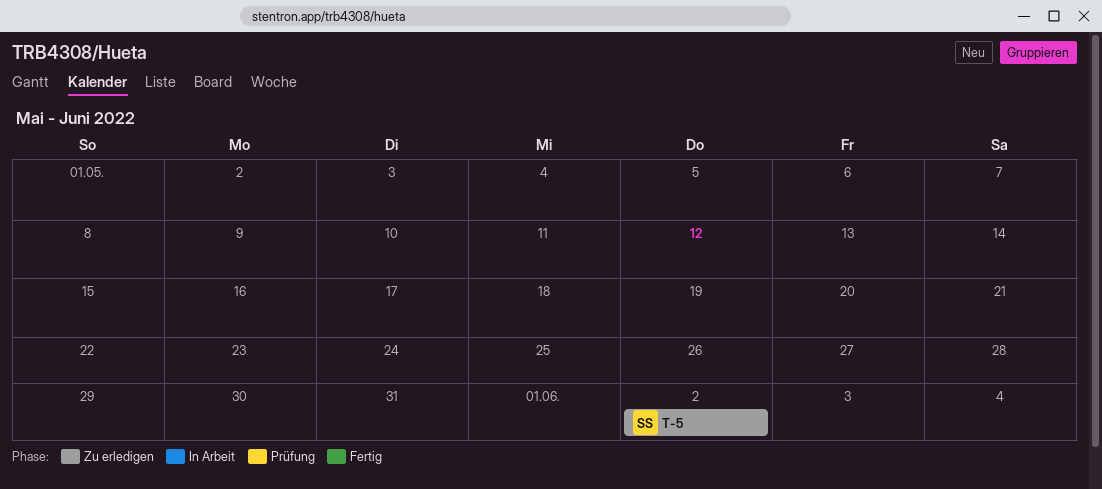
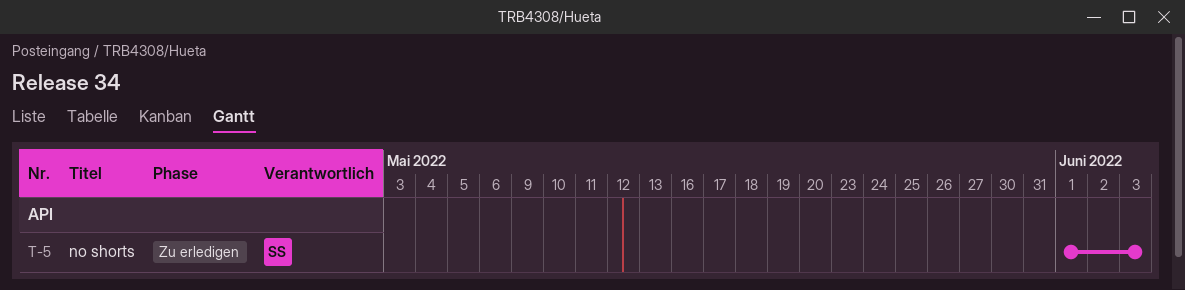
T-5, start: Jun 2 -> Jun 1
T-5, due: Jun 2 -> Jun 3

